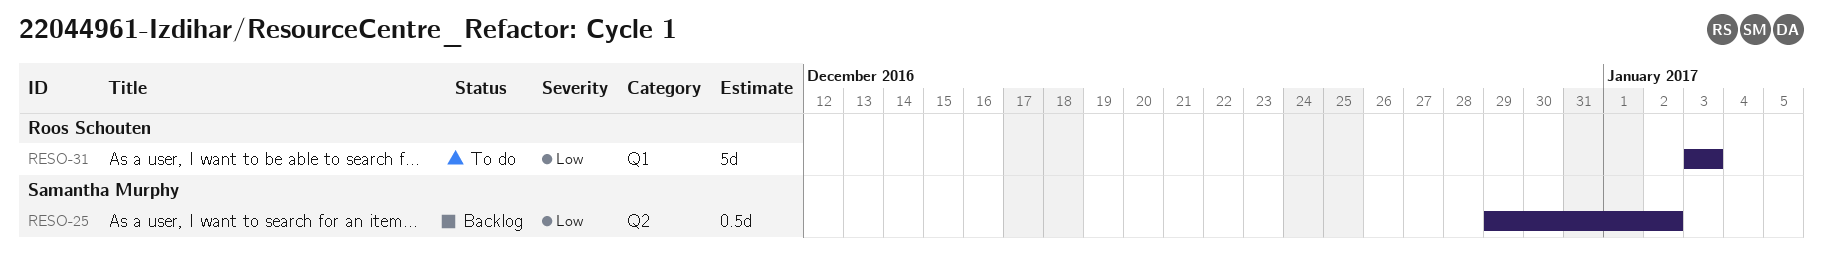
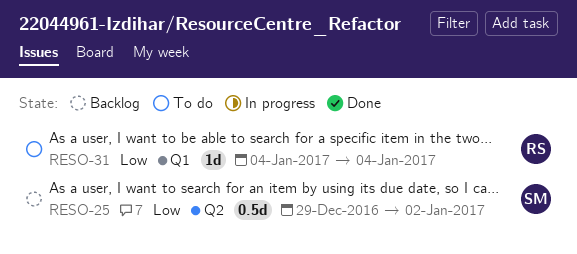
RESO-31, estimate: 5d -> 1d
RESO-31, start: Jan 3 -> Jan 4
RESO-31, due: Jan 3 -> Jan 4

